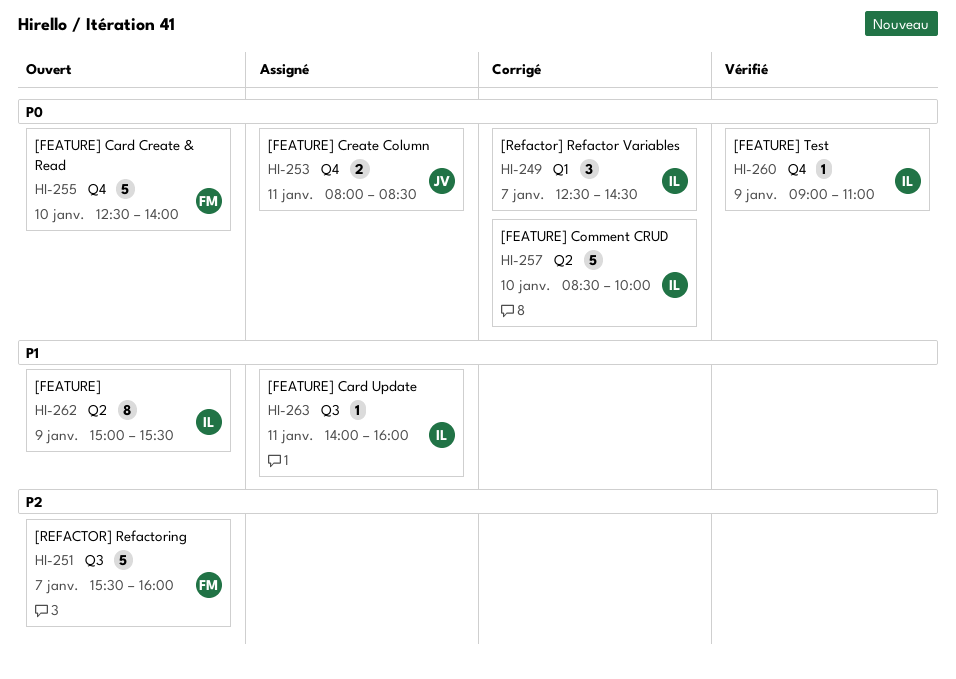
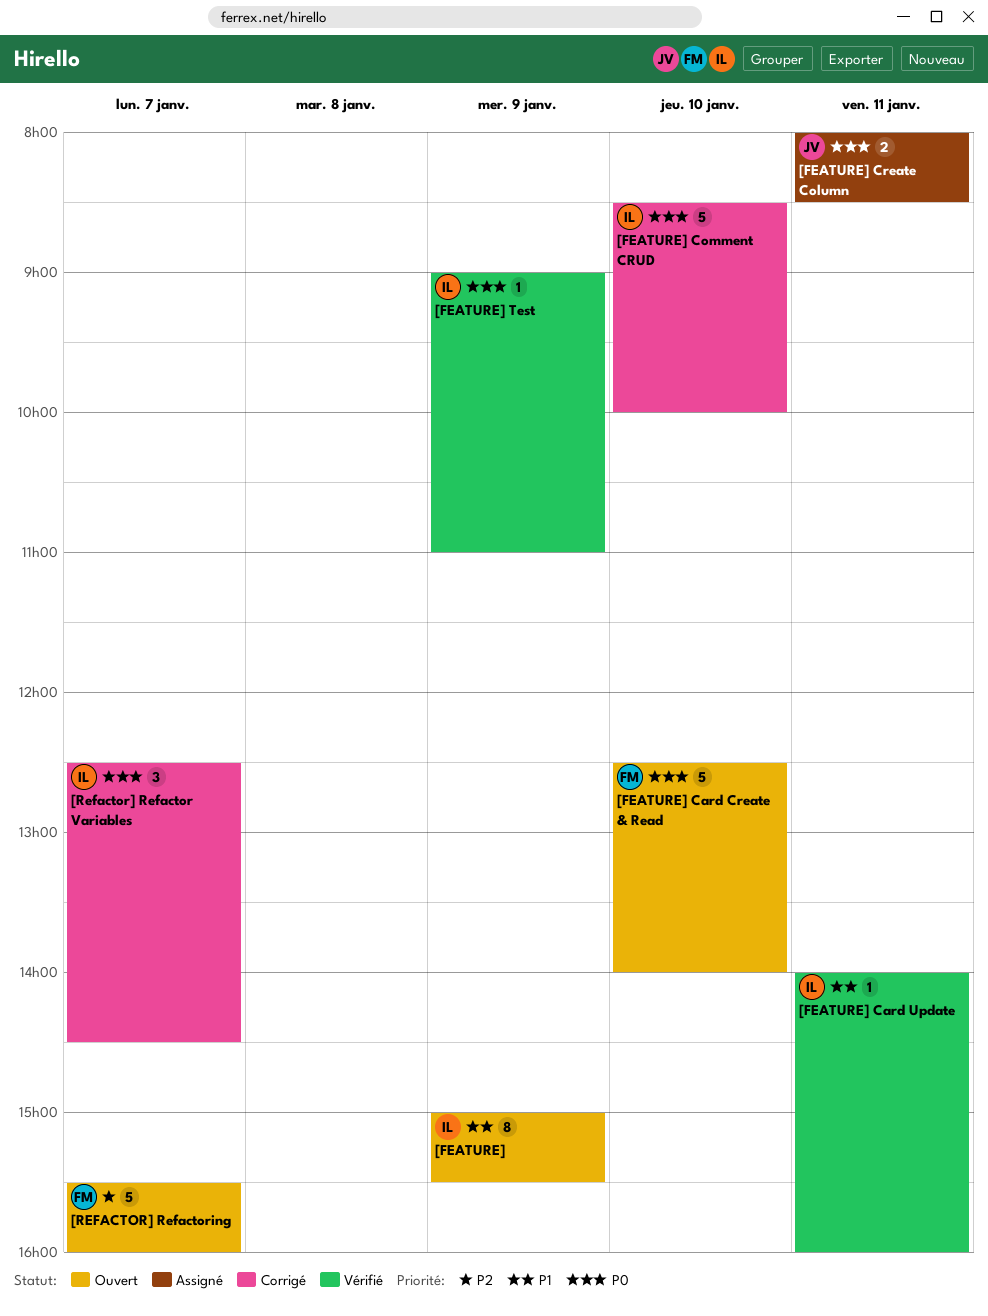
[FEATURE] Card Update, status: Assigné -> Vérifié

